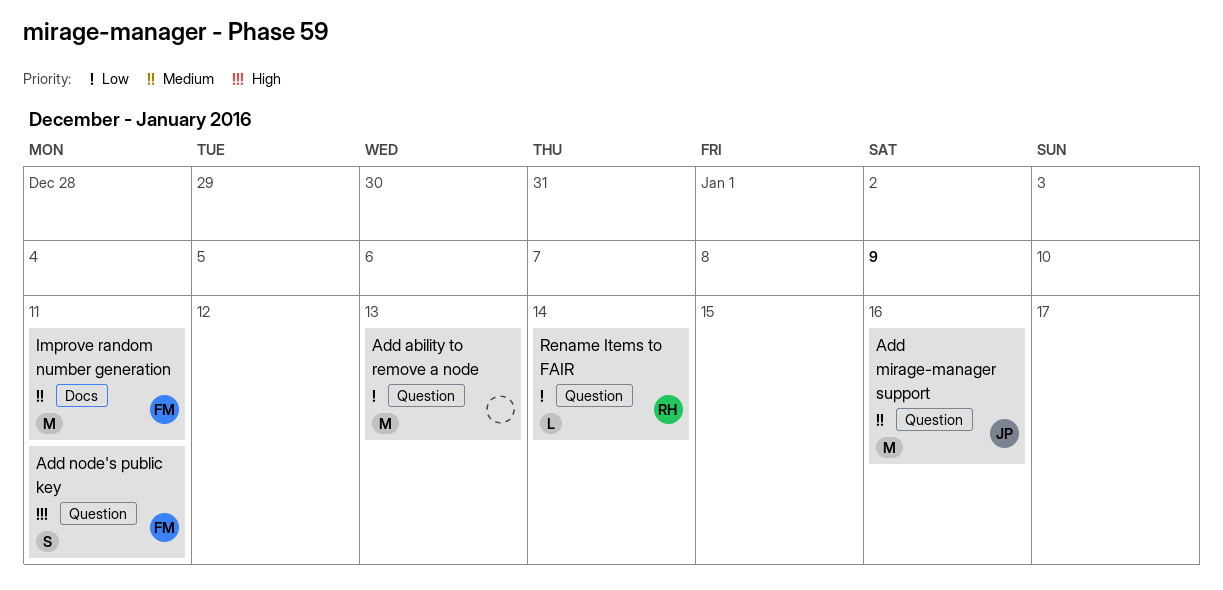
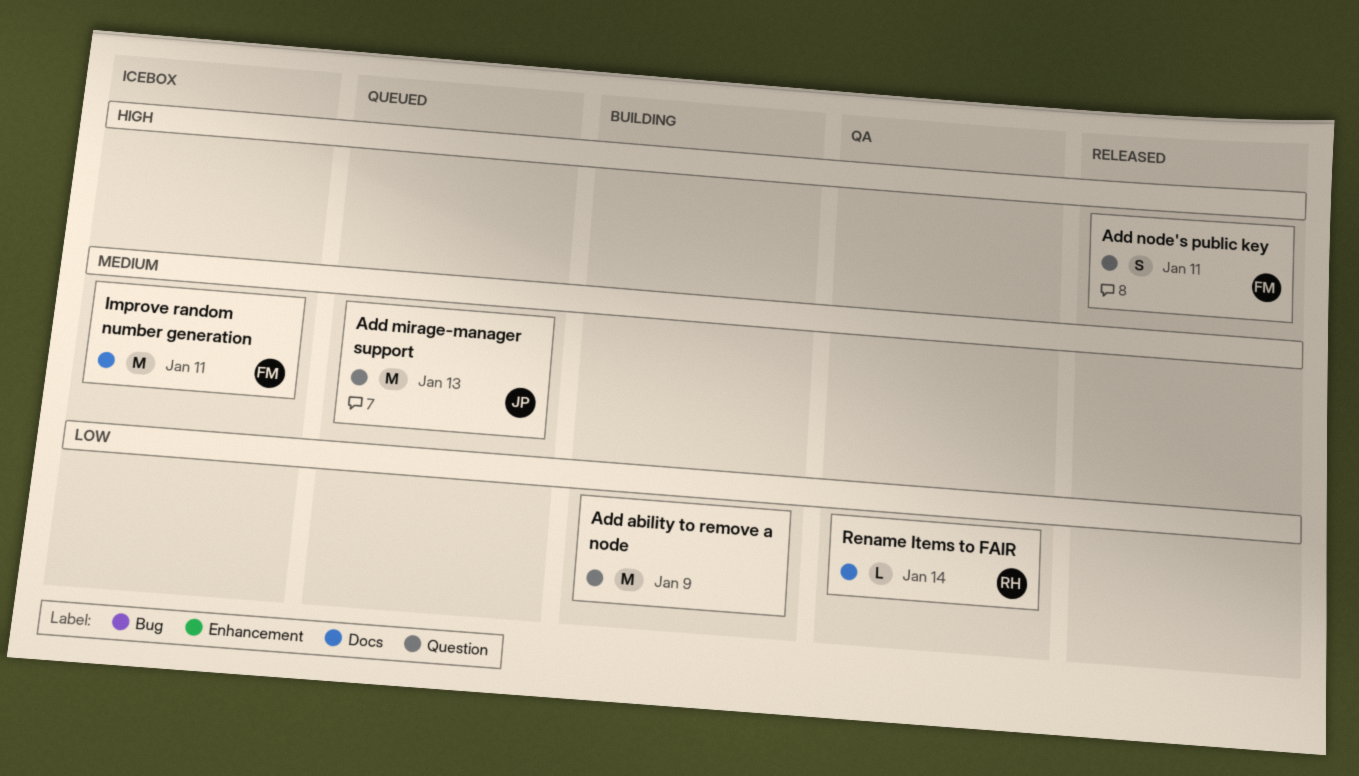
Add ability to remove a node, due: Jan 13 -> Jan 9
Add mirage-manager support, due: Jan 16 -> Jan 13
Rename Items to FAIR, label: Question -> Docs

